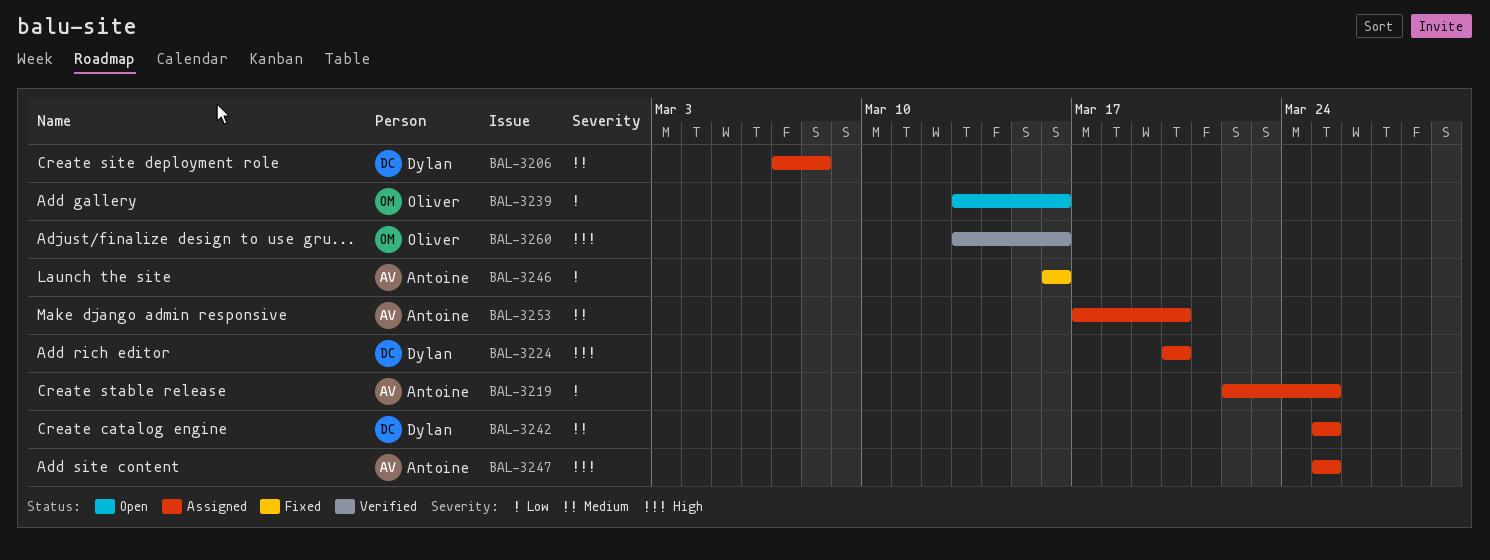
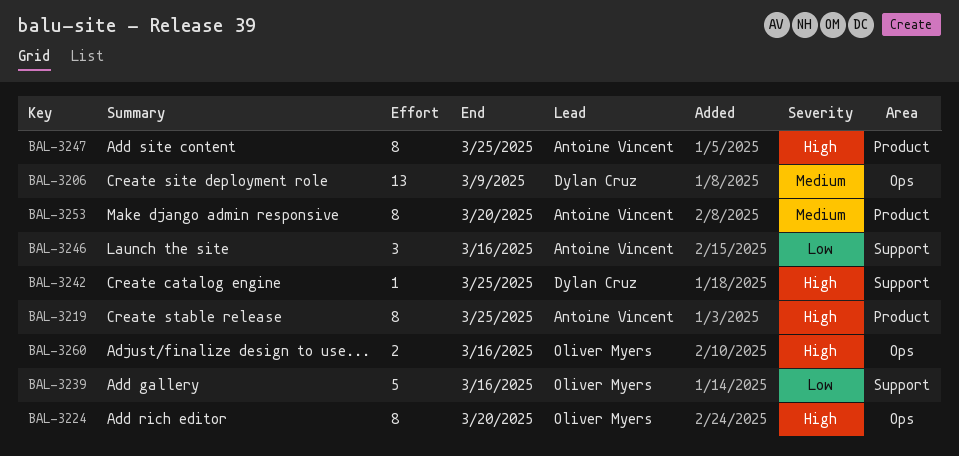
BAL-3206, due: Mar 8 -> Mar 9
BAL-3219, priority: Low -> High
BAL-3224, owner: Dylan Cruz -> Oliver Myers
BAL-3242, priority: Medium -> High

